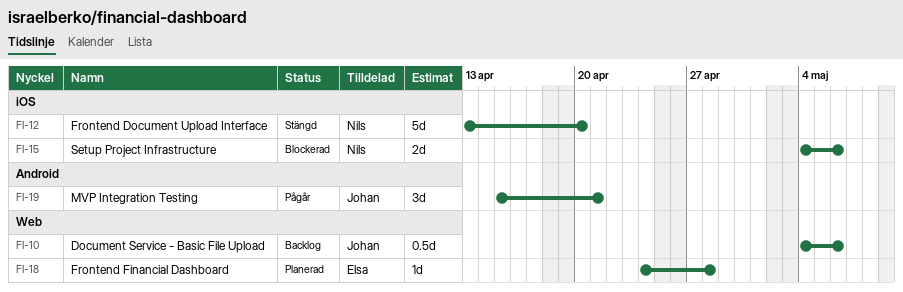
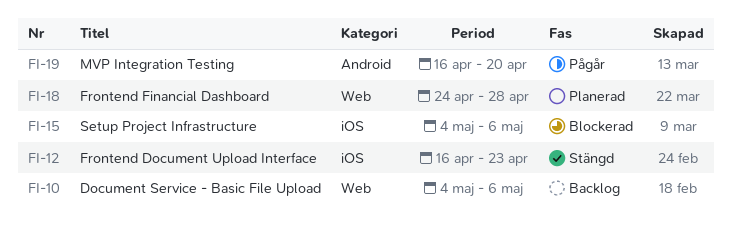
FI-12, start: Apr 13 -> Apr 16
FI-12, due: Apr 20 -> Apr 23
FI-19, start: Apr 15 -> Apr 16
FI-19, due: Apr 21 -> Apr 20

